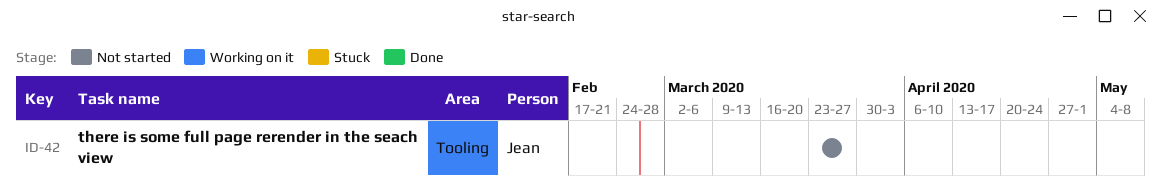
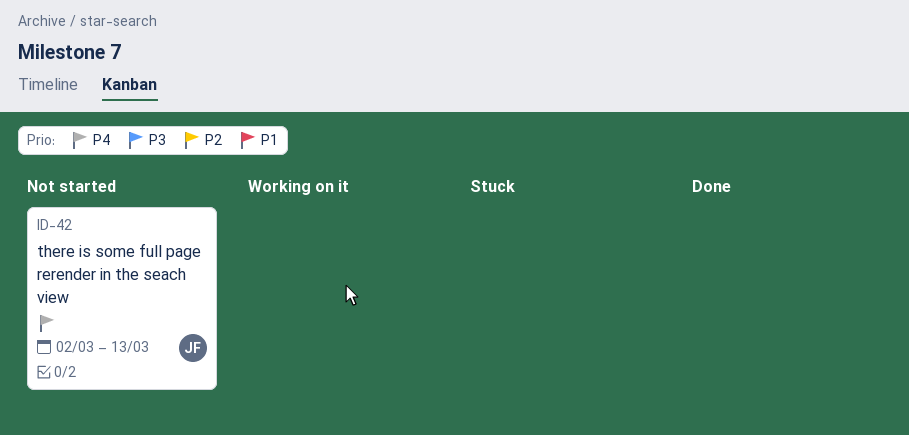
ID-42, start: Mar 23 -> Mar 2
ID-42, due: Mar 27 -> Mar 13

